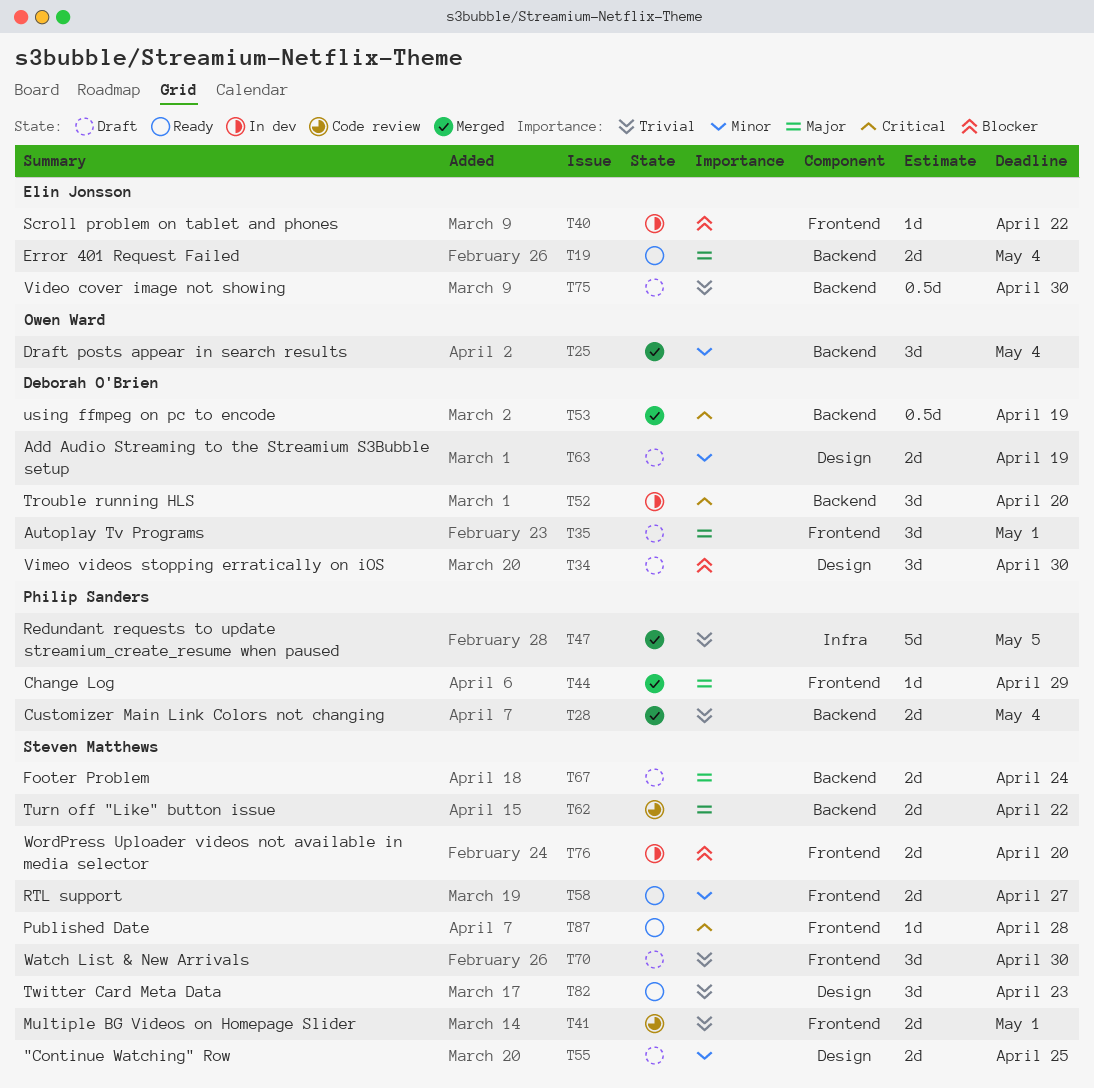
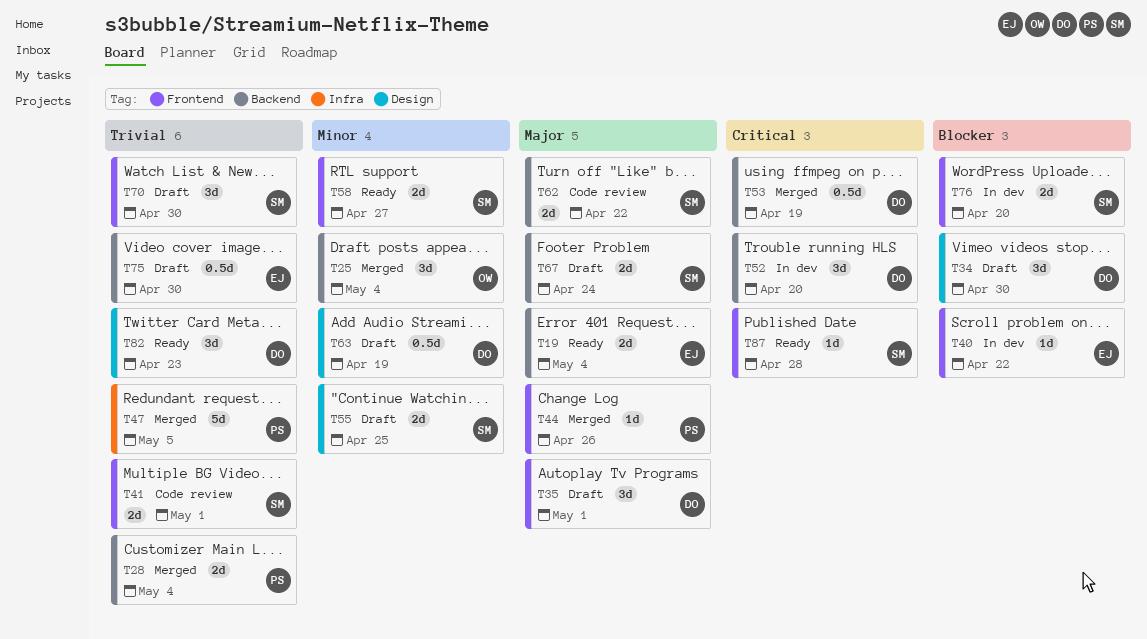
T44, due: Apr 29 -> Apr 26
T63, estimate: 2d -> 0.5d
T82, owner: Steven Matthews -> Deborah O'Brien

